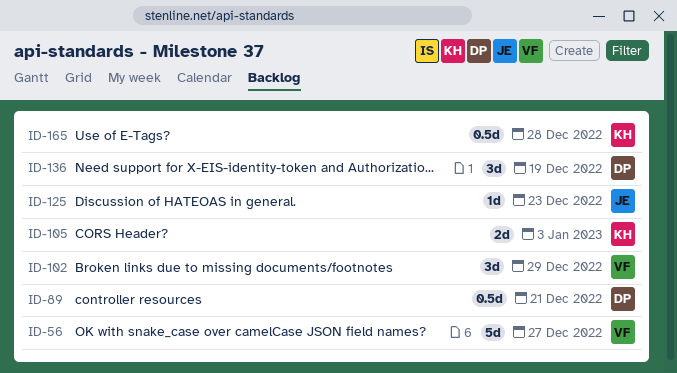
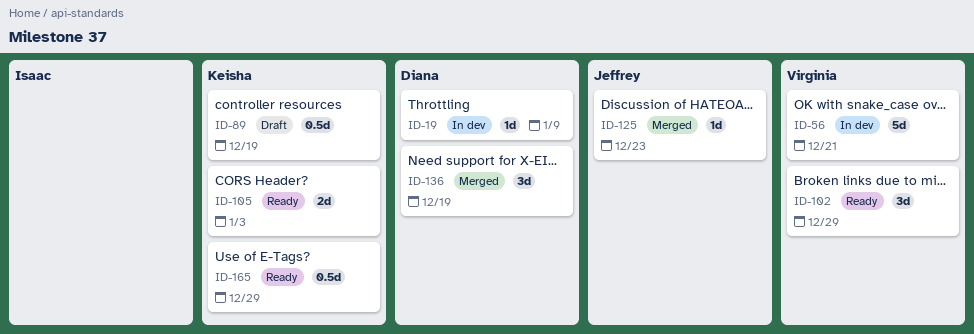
ID-19: none -> present
ID-56, due: Dec 27 -> Dec 21
ID-89, owner: Diana -> Keisha
ID-89, due: Dec 21 -> Dec 19
ID-165, due: Dec 28 -> Dec 29

